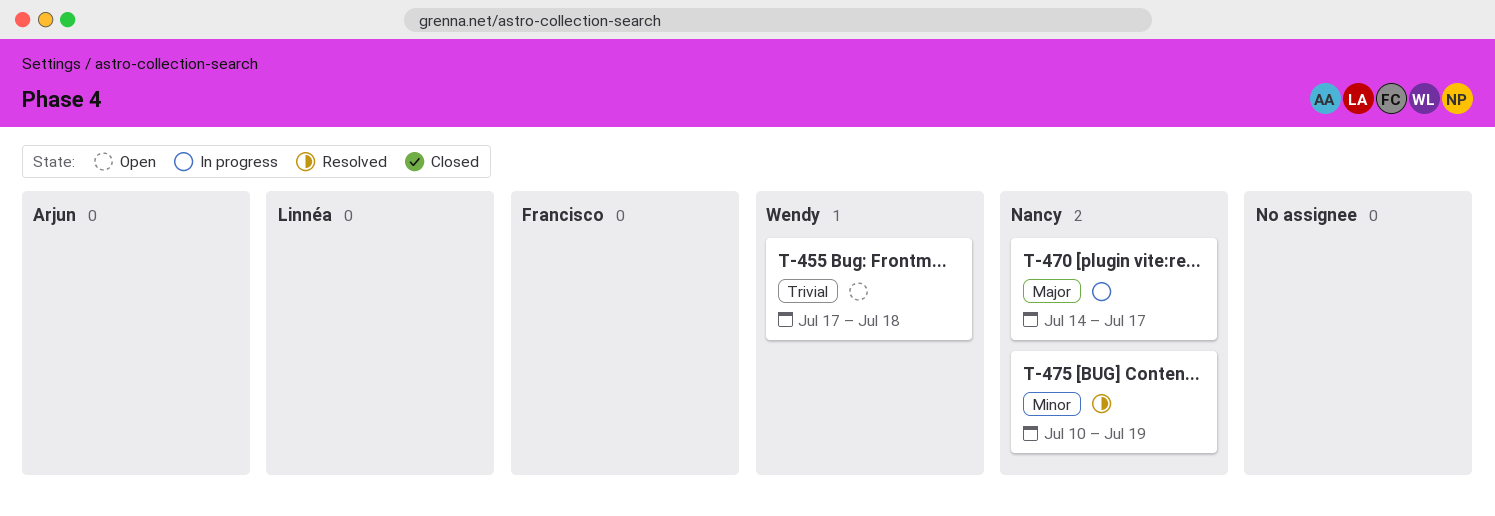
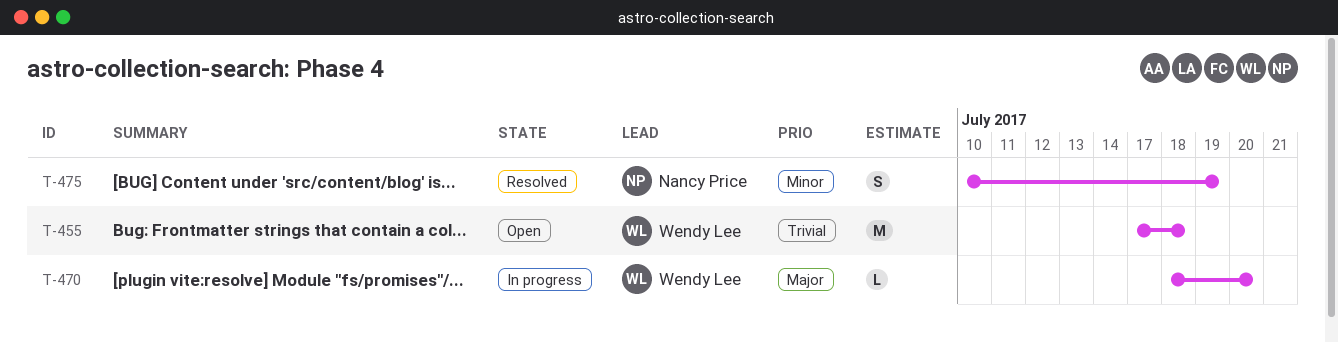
T-470, owner: Nancy Price -> Wendy Lee
T-470, start: Jul 14 -> Jul 18
T-470, due: Jul 17 -> Jul 20

